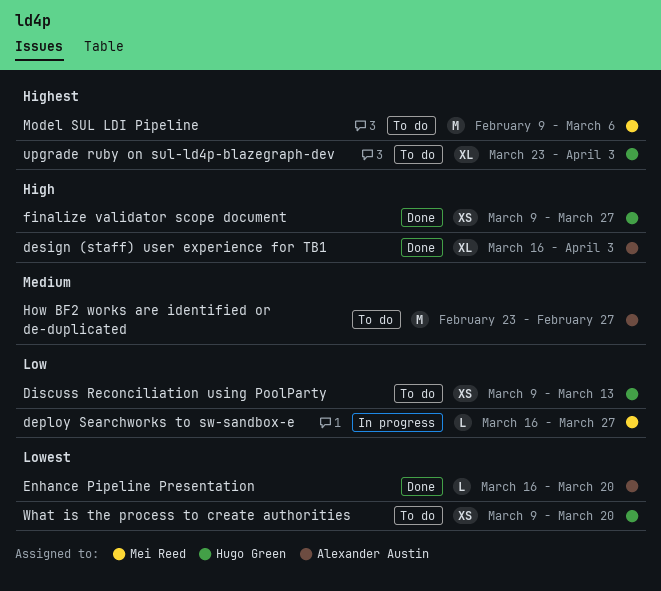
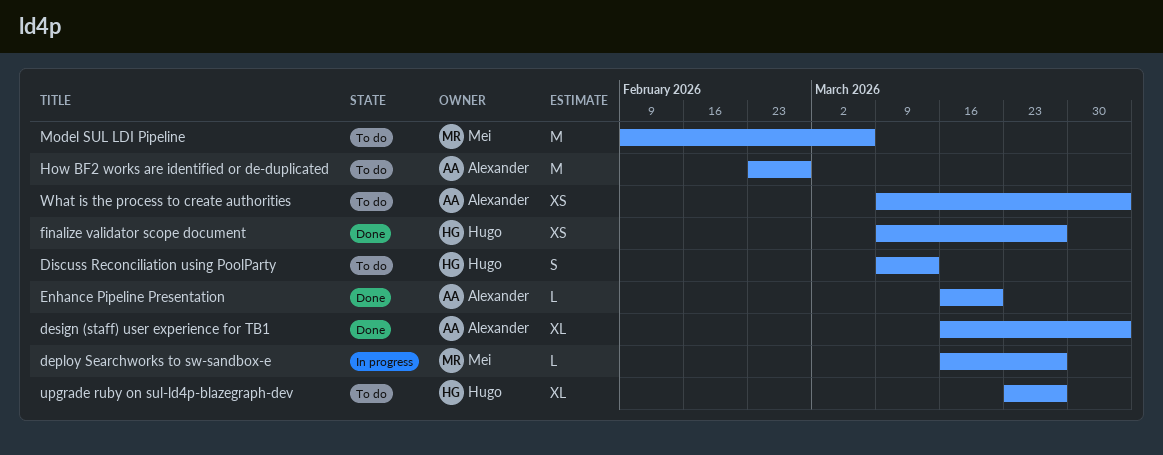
Discuss Reconciliation using PoolParty, estimate: XS -> S
upgrade ruby on sul-ld4p-blazegraph-dev, due: Apr 3 -> Mar 27
What is the process to create authorities, owner: Hugo Green -> Alexander Austin
What is the process to create authorities, due: Mar 20 -> Apr 3

